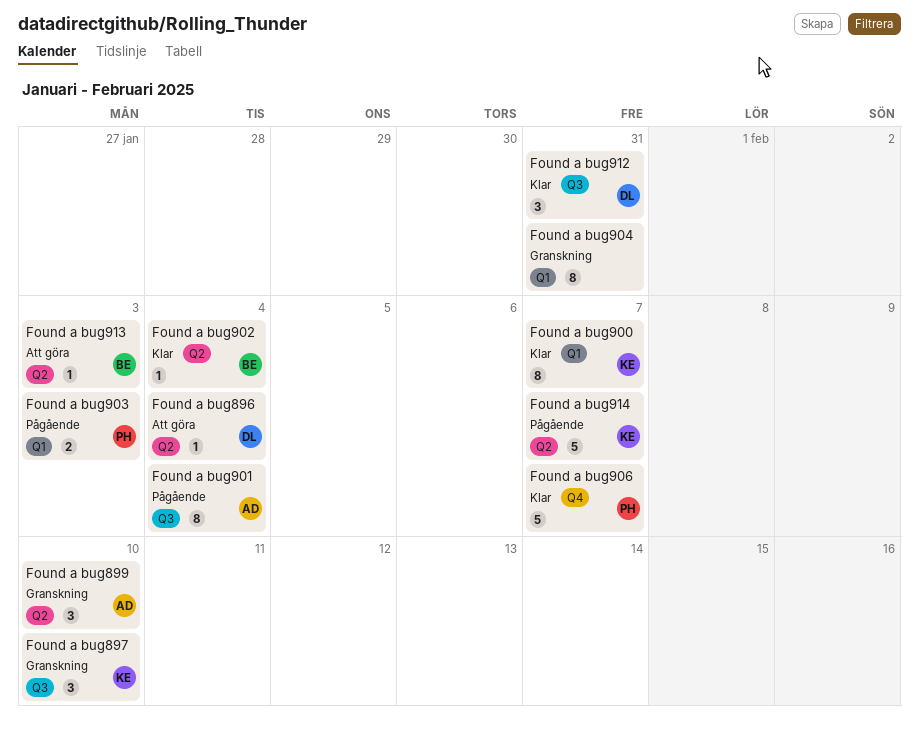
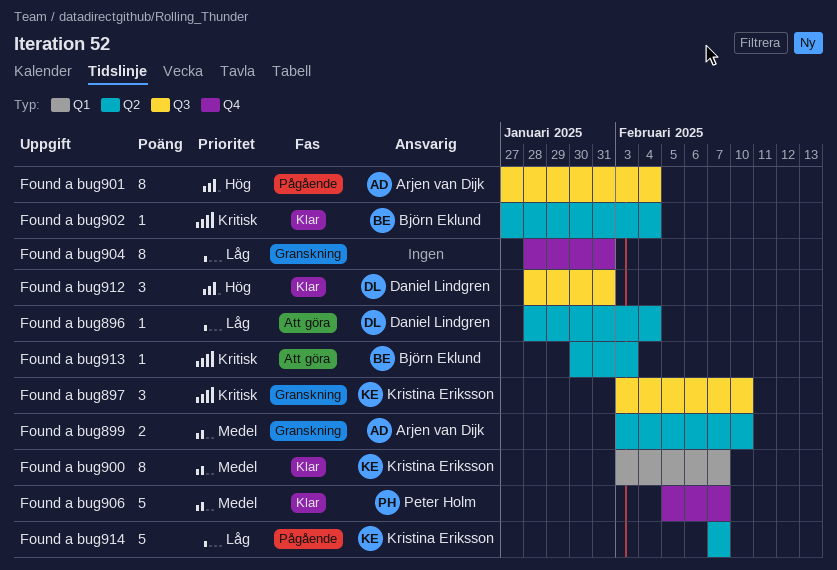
Found a bug899, estimate: 3 -> 2
Found a bug903: present -> none
Found a bug904, label: Q1 -> Q4

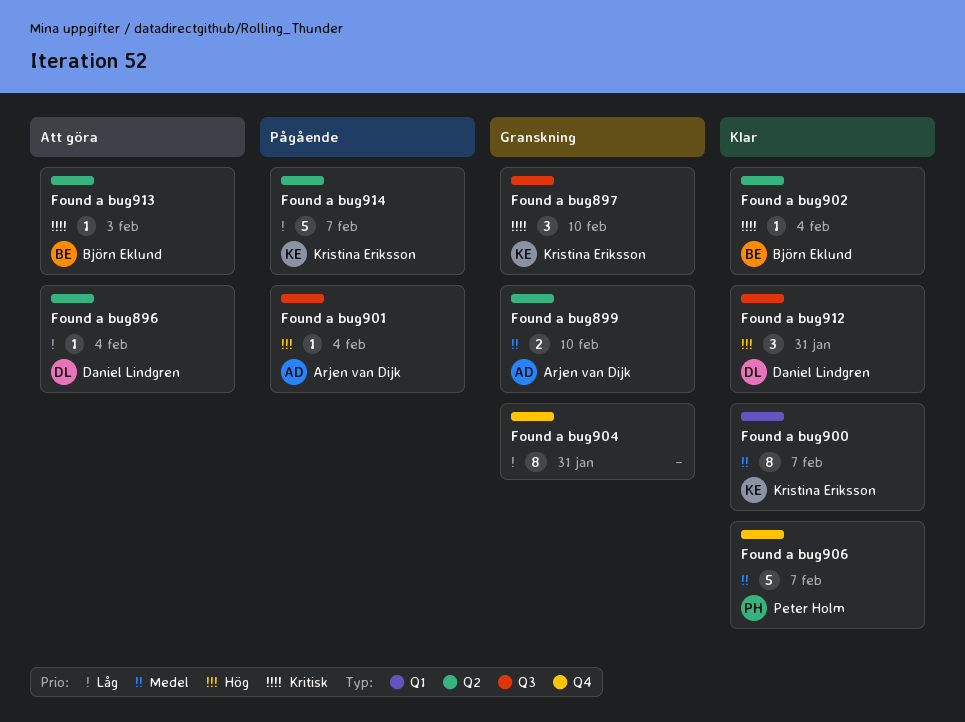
Found a bug901, estimate: 8 -> 1

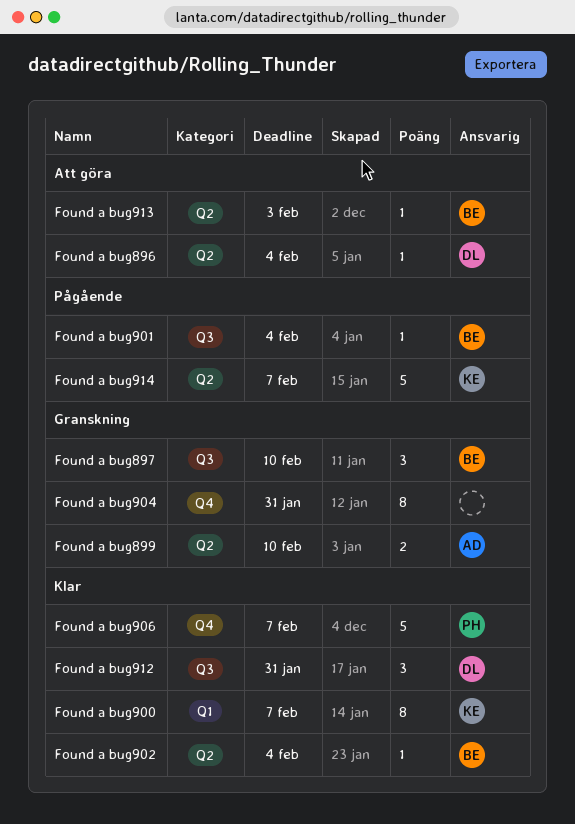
Found a bug897, owner: Kristina Eriksson -> Björn Eklund
Found a bug901, owner: Arjen van Dijk -> Björn Eklund

